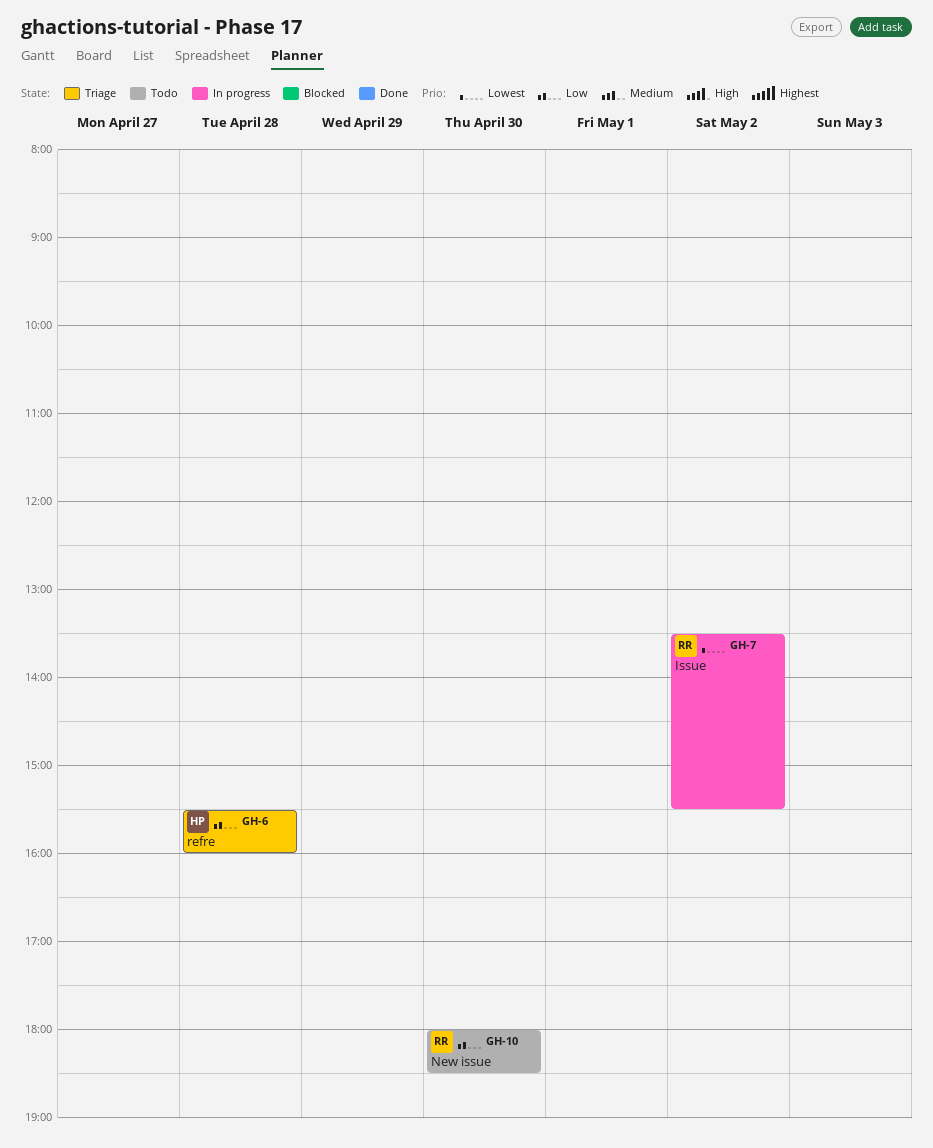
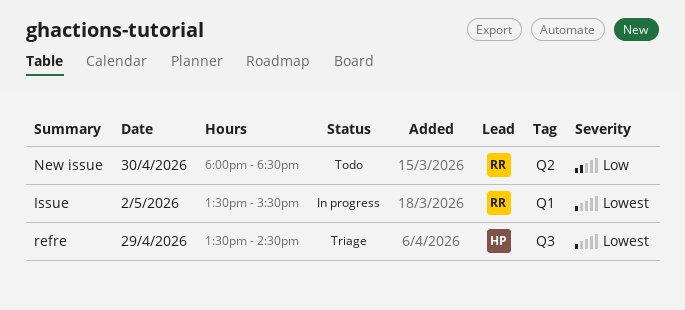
refre, priority: Low -> Lowest
refre, day: Apr 28 -> Apr 29
refre, begins: 15:30 -> 13:30
refre, ends: 16:00 -> 14:30

